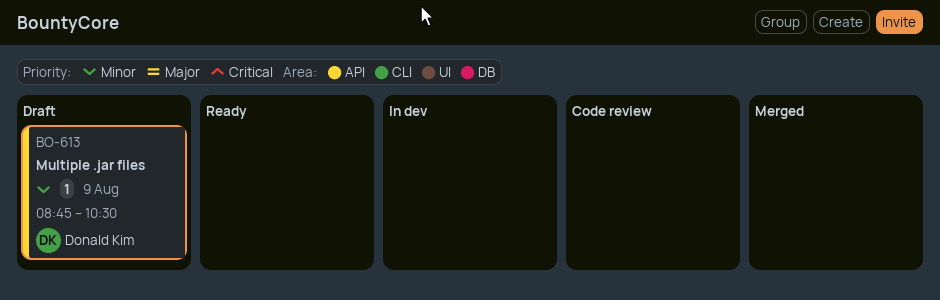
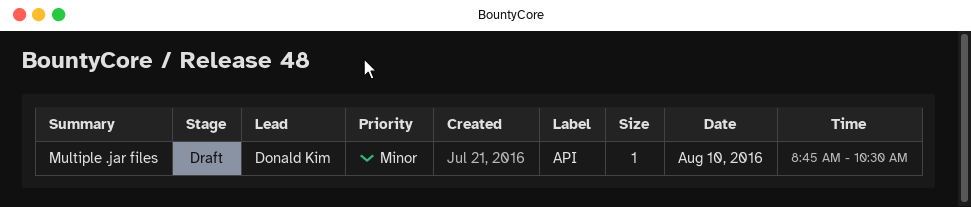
Multiple .jar files, day: Aug 9 -> Aug 10

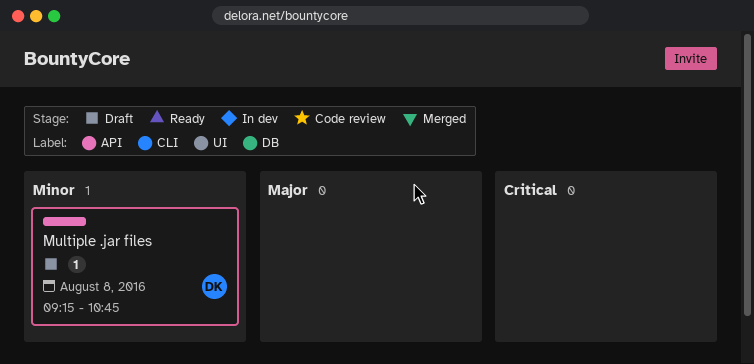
Multiple .jar files, day: Aug 10 -> Aug 8
Multiple .jar files, begins: 08:45 -> 09:15
Multiple .jar files, ends: 10:30 -> 10:45

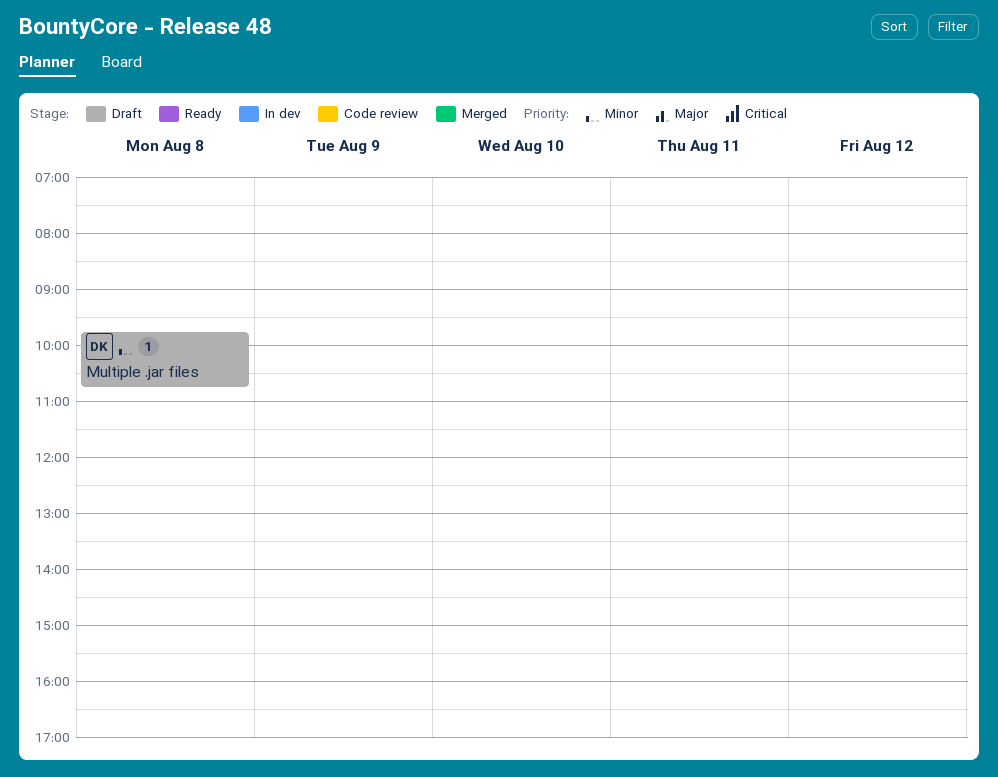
Multiple .jar files, begins: 09:15 -> 09:45

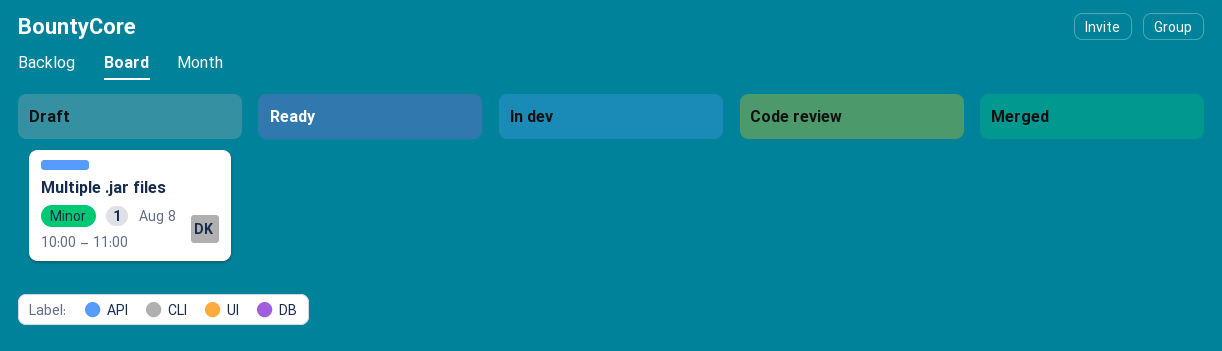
Multiple .jar files, begins: 09:45 -> 10:00
Multiple .jar files, ends: 10:45 -> 11:00

